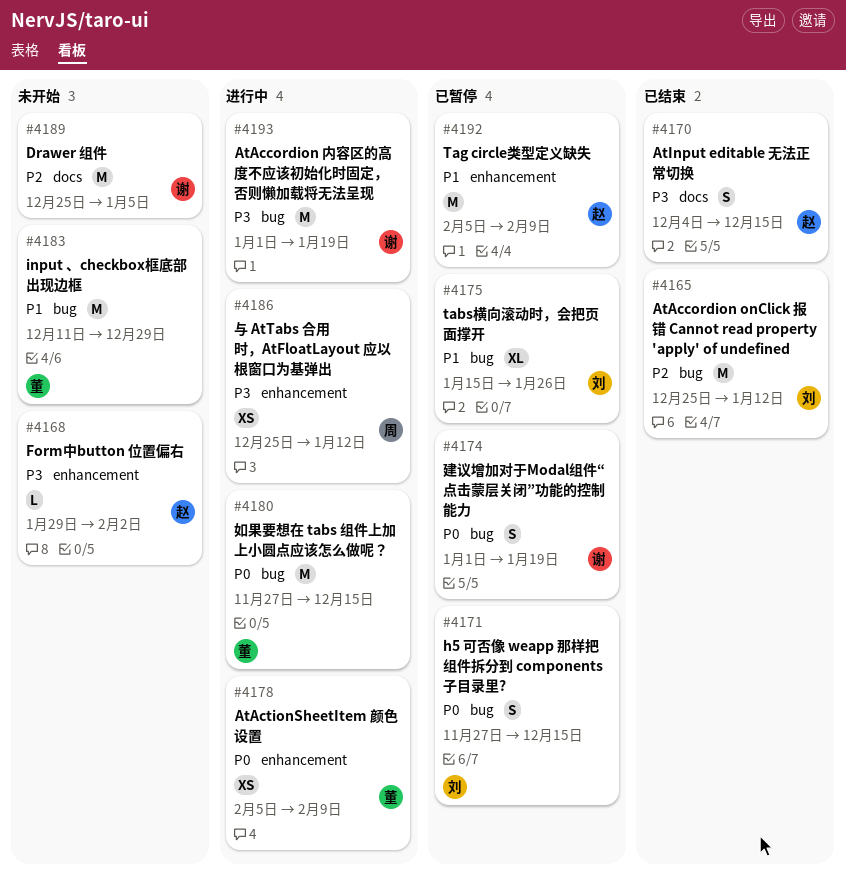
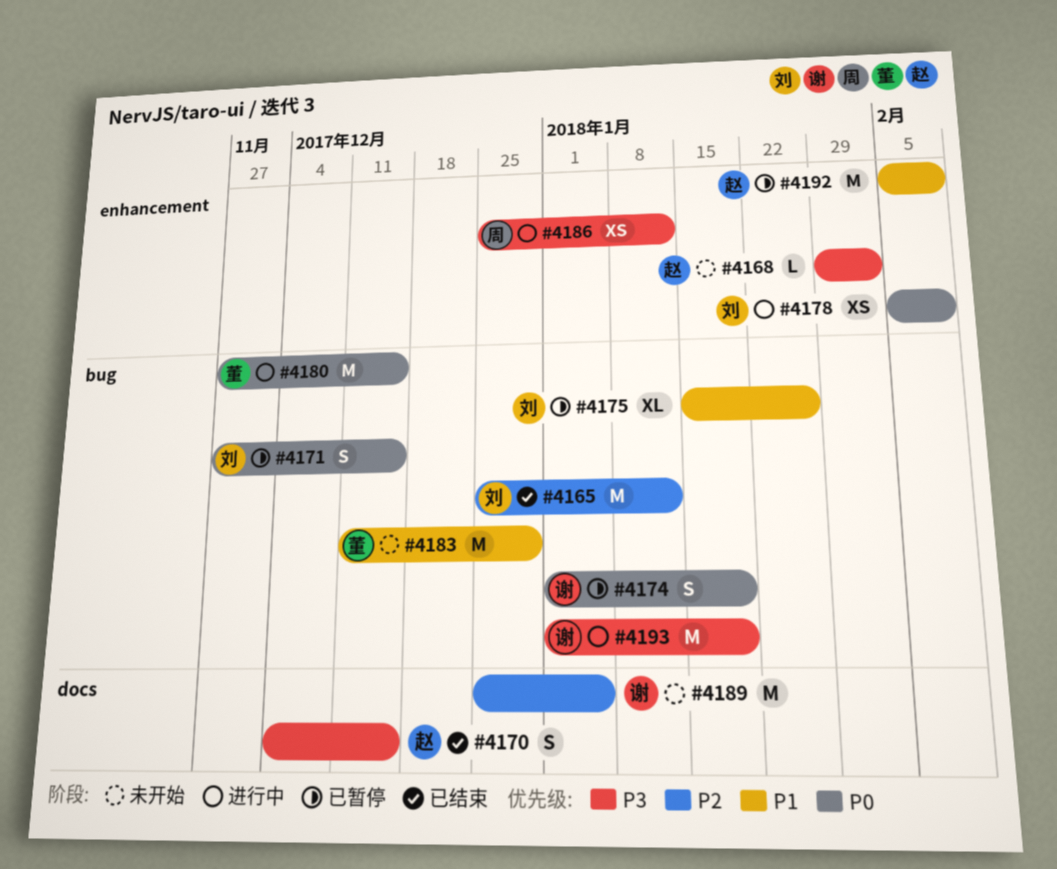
#4178, owner: 董 -> 刘

